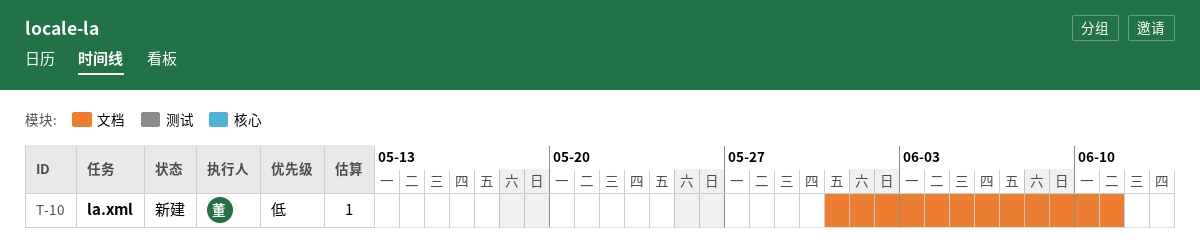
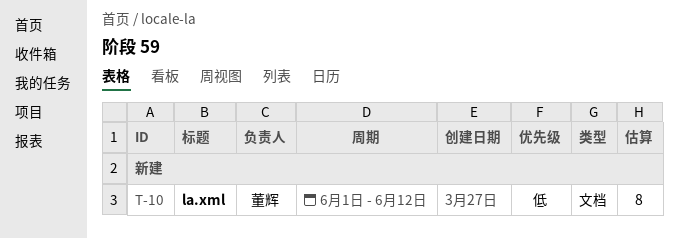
T-10, estimate: 1 -> 8
T-10, start: May 31 -> Jun 1
T-10, due: Jun 11 -> Jun 12

